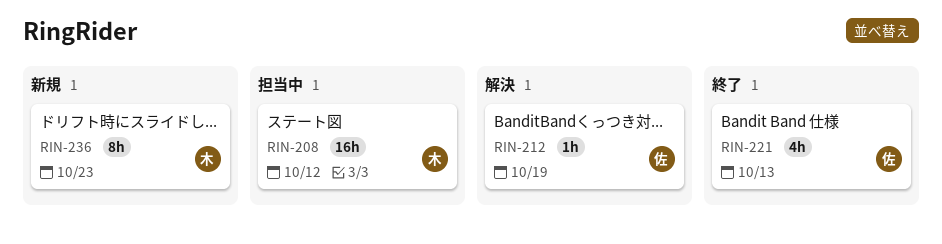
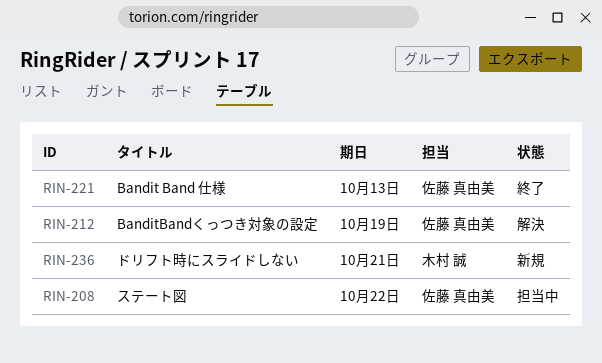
RIN-208, owner: 木村 誠 -> 佐藤 真由美
RIN-208, due: Oct 12 -> Oct 22
RIN-236, due: Oct 23 -> Oct 21

